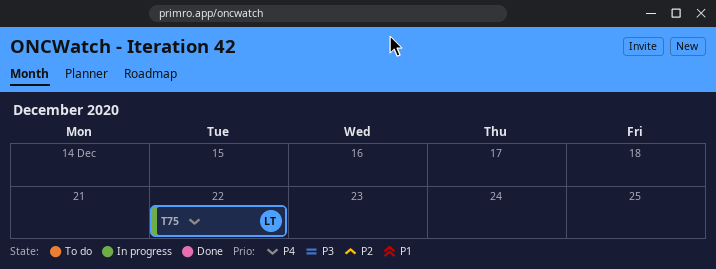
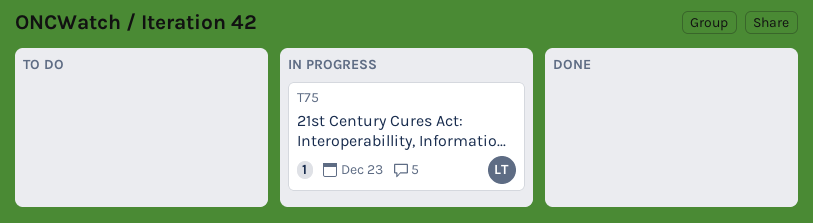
T75, due: Dec 22 -> Dec 23

